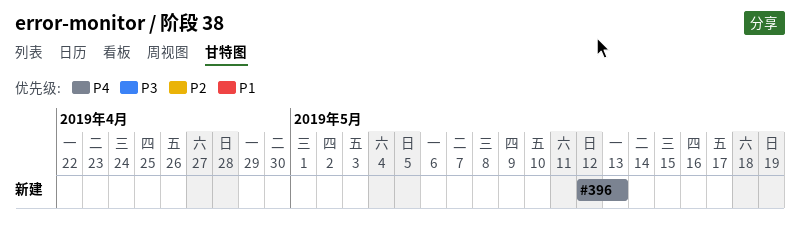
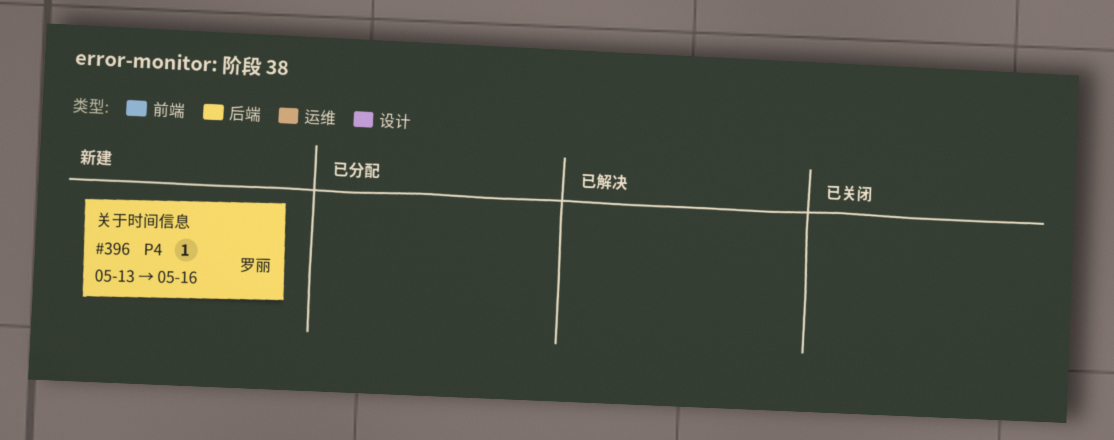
#396, start: May 12 -> May 13
#396, due: May 13 -> May 16

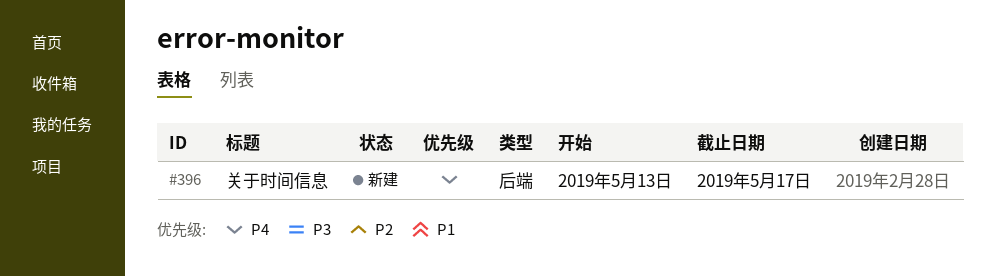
#396, due: May 16 -> May 17

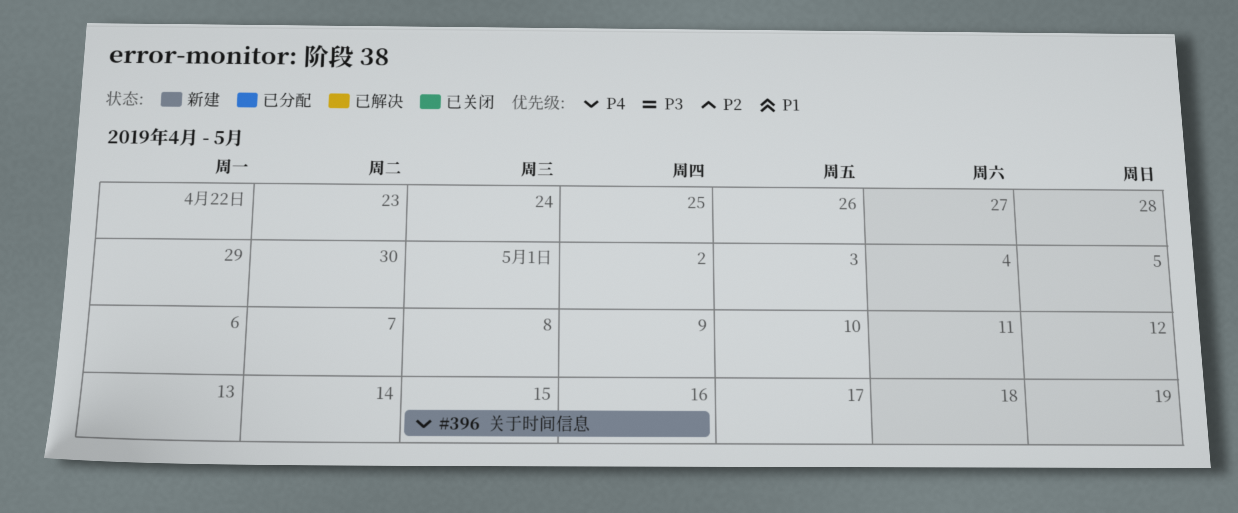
#396, start: May 13 -> May 15
#396, due: May 17 -> May 16

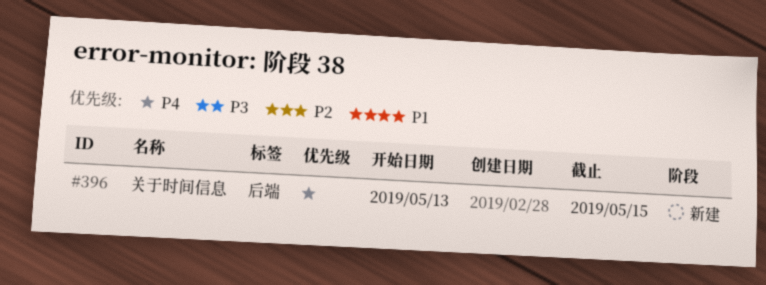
#396, start: May 15 -> May 13
#396, due: May 16 -> May 15

